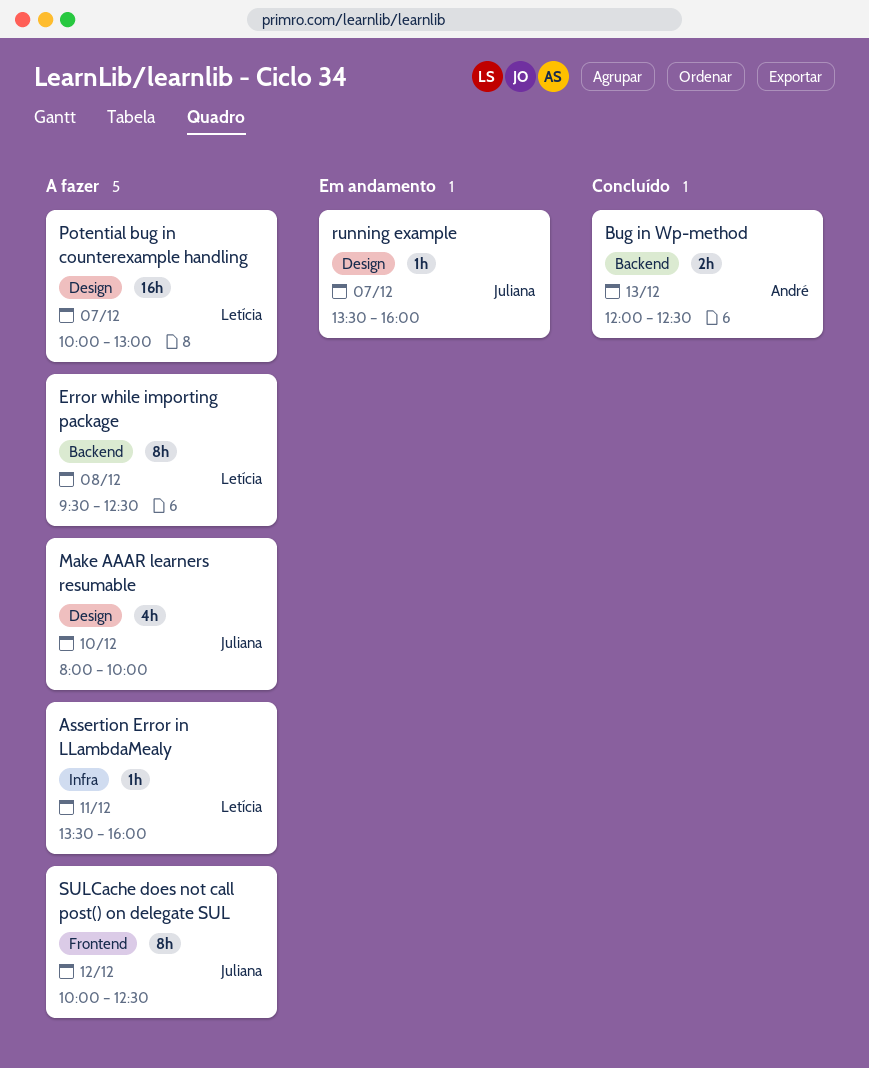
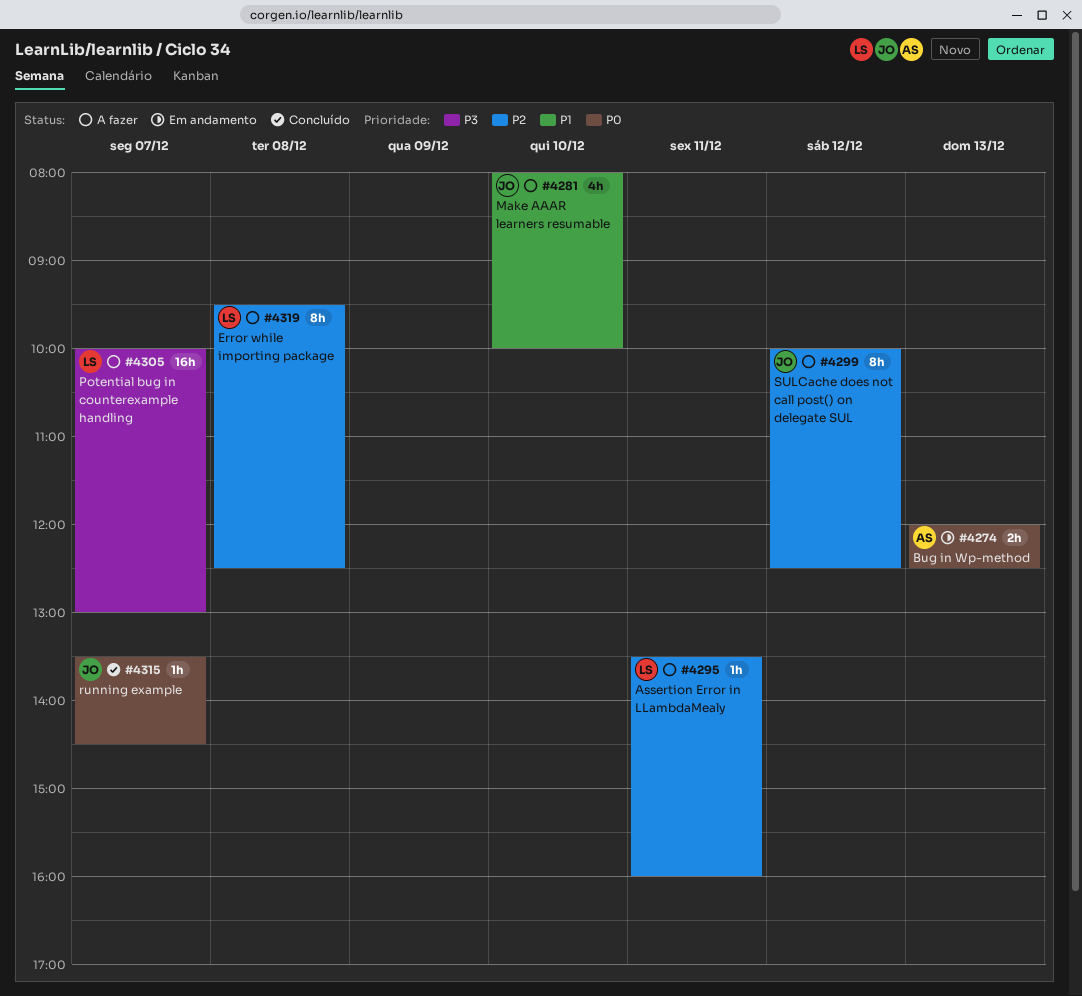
Bug in Wp-method, status: Concluído -> Em andamento
running example, status: Em andamento -> Concluído
running example, ends: 16:00 -> 14:30

